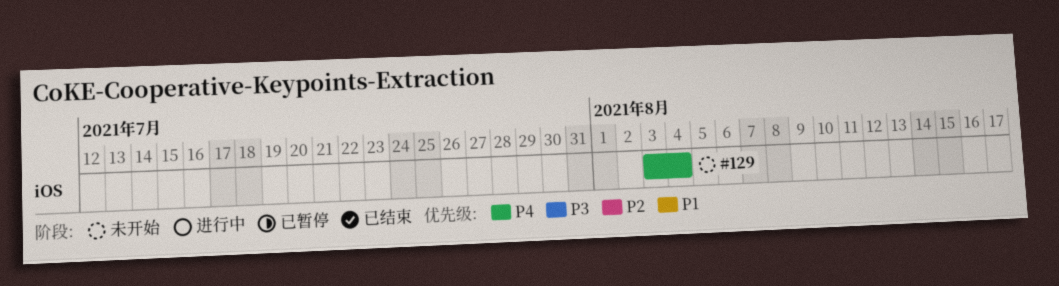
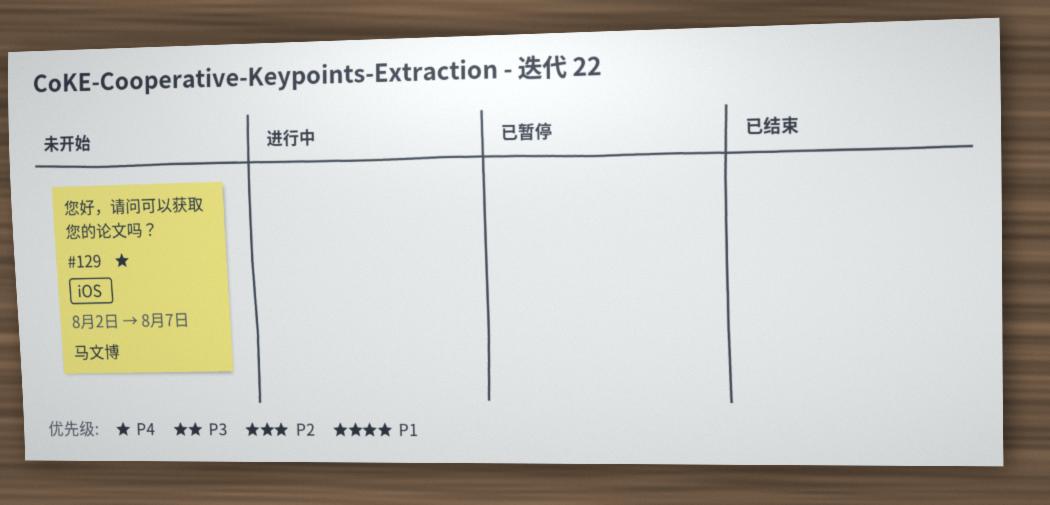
#129, start: Aug 3 -> Aug 2
#129, due: Aug 4 -> Aug 7

